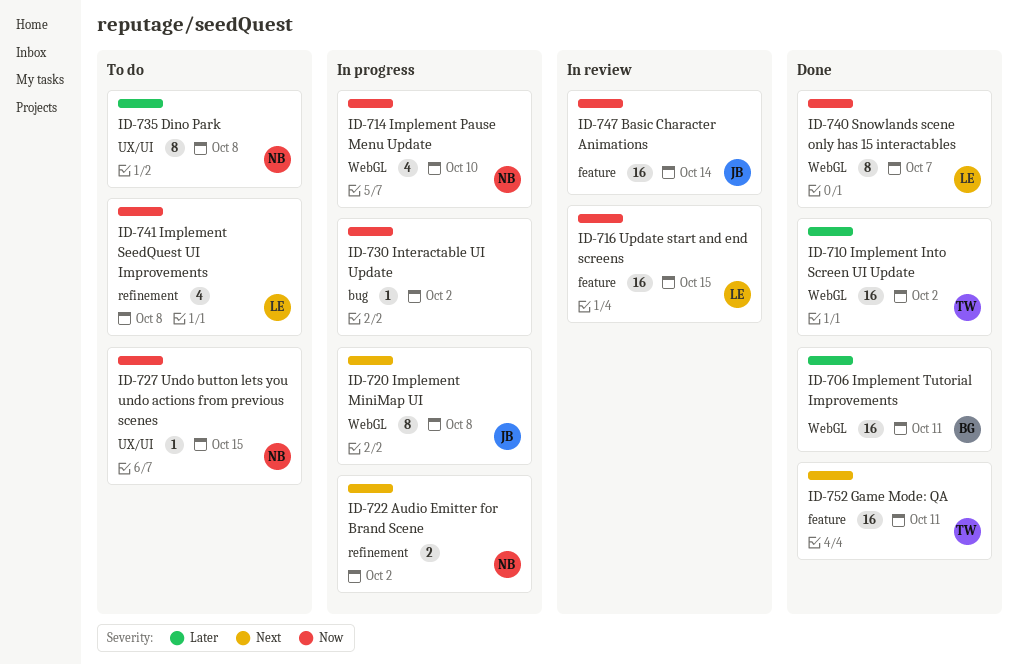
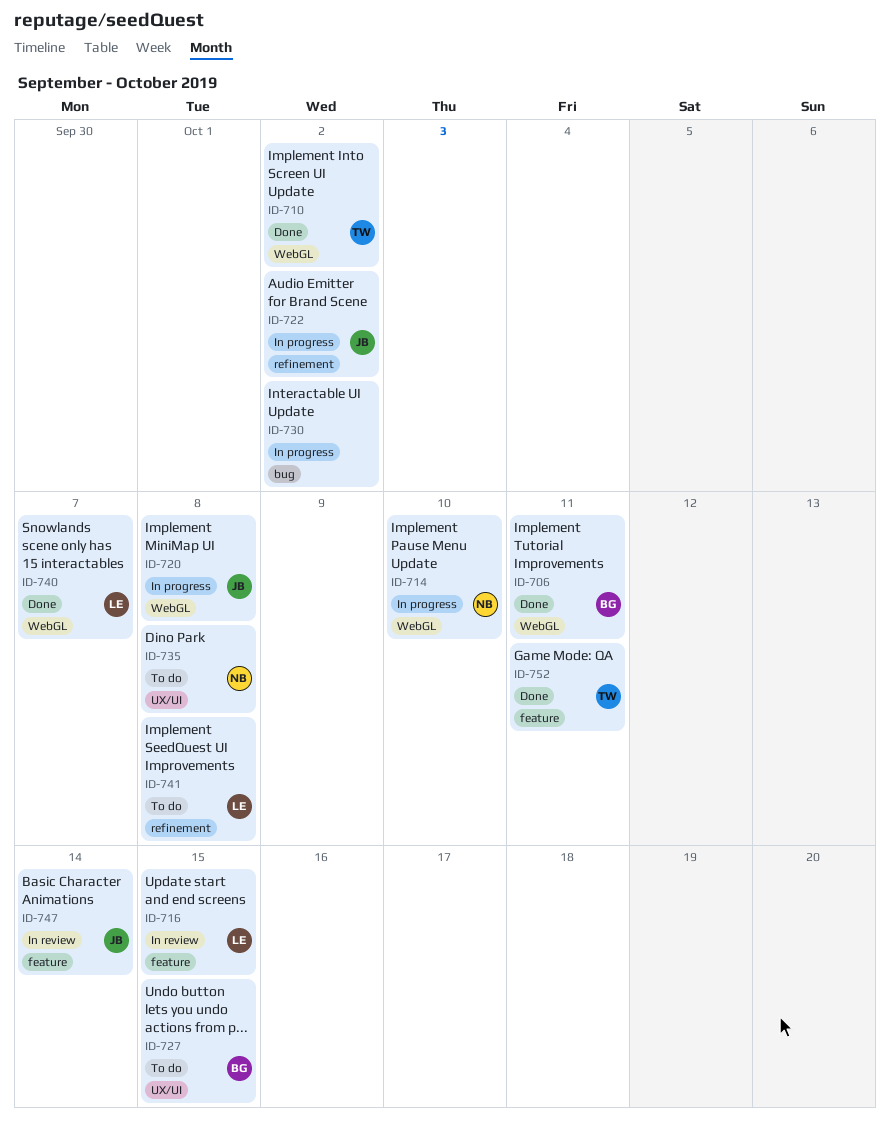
ID-722, owner: NB -> JB
ID-727, owner: NB -> BG

